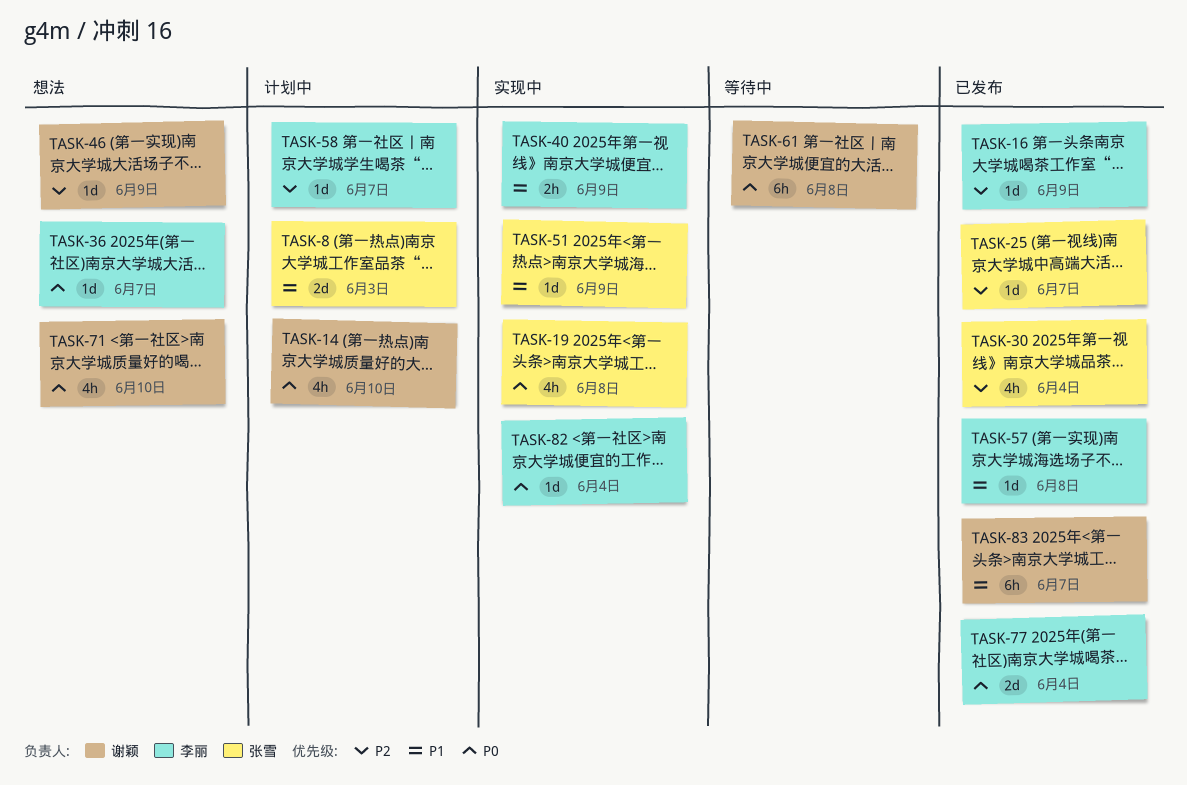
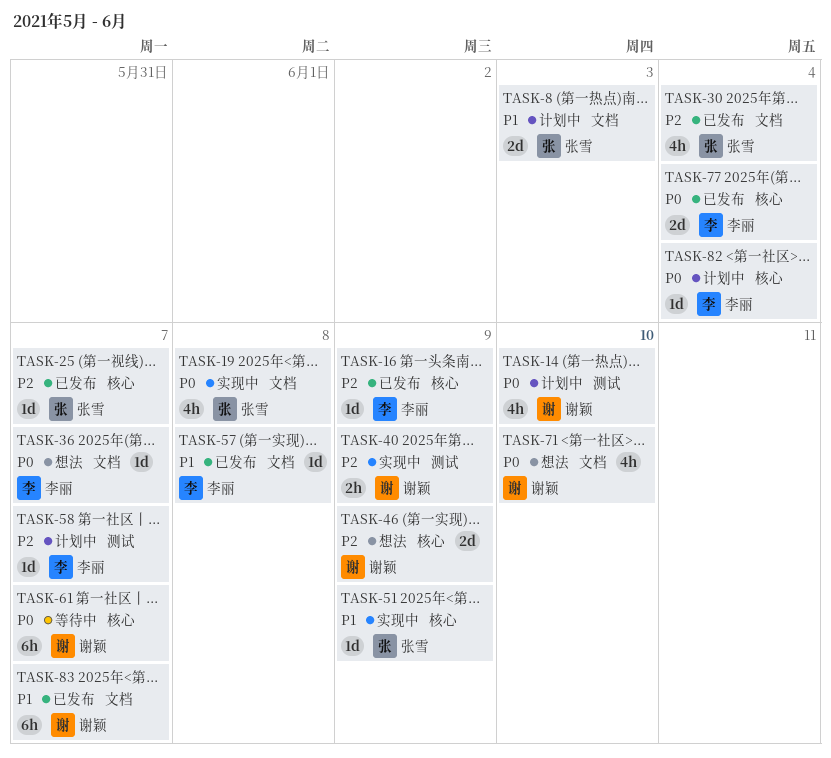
TASK-40, owner: 李丽 -> 谢颖
TASK-40, priority: P1 -> P2
TASK-46, estimate: 1d -> 2d
TASK-61, due: Jun 8 -> Jun 7
TASK-82, status: 实现中 -> 计划中

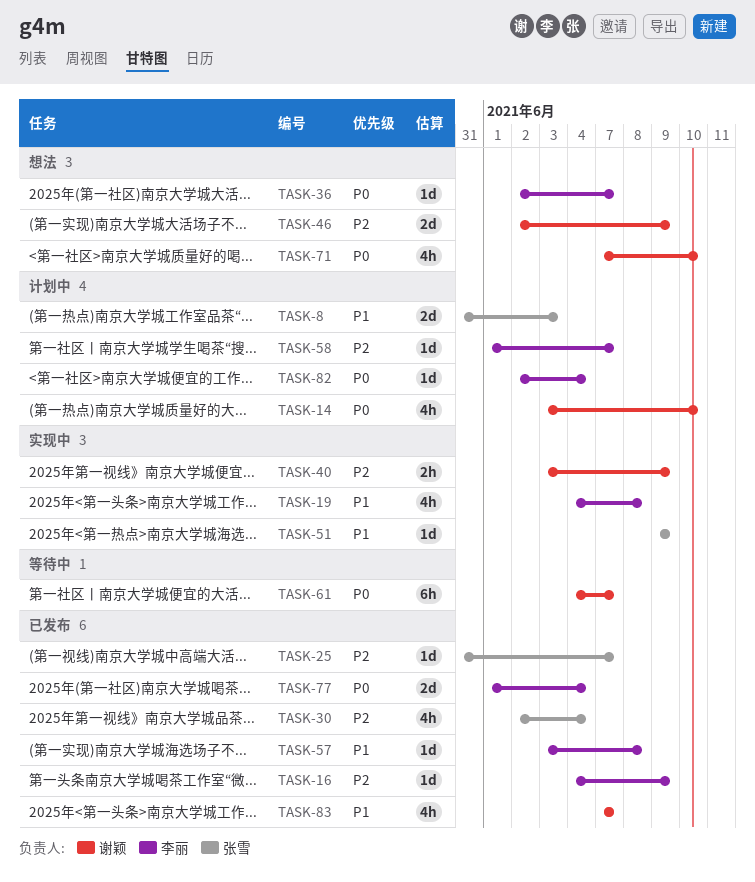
TASK-19, owner: 张雪 -> 李丽
TASK-19, priority: P0 -> P1
TASK-83, estimate: 6h -> 4h

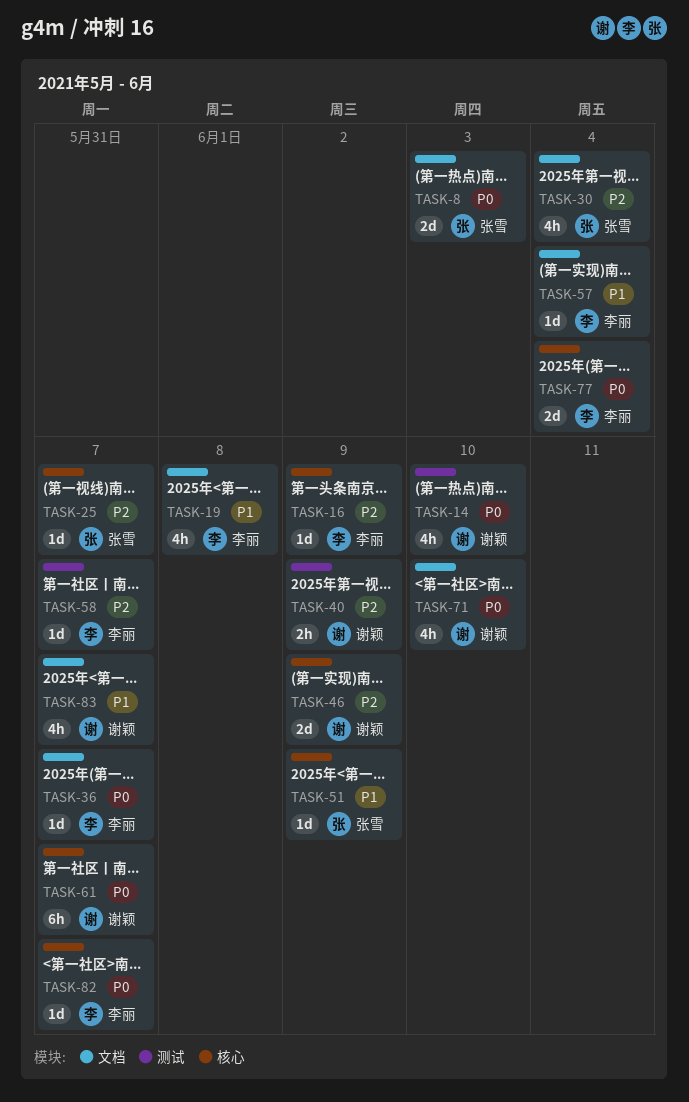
TASK-8, priority: P1 -> P0
TASK-57, due: Jun 8 -> Jun 4
TASK-82, due: Jun 4 -> Jun 7

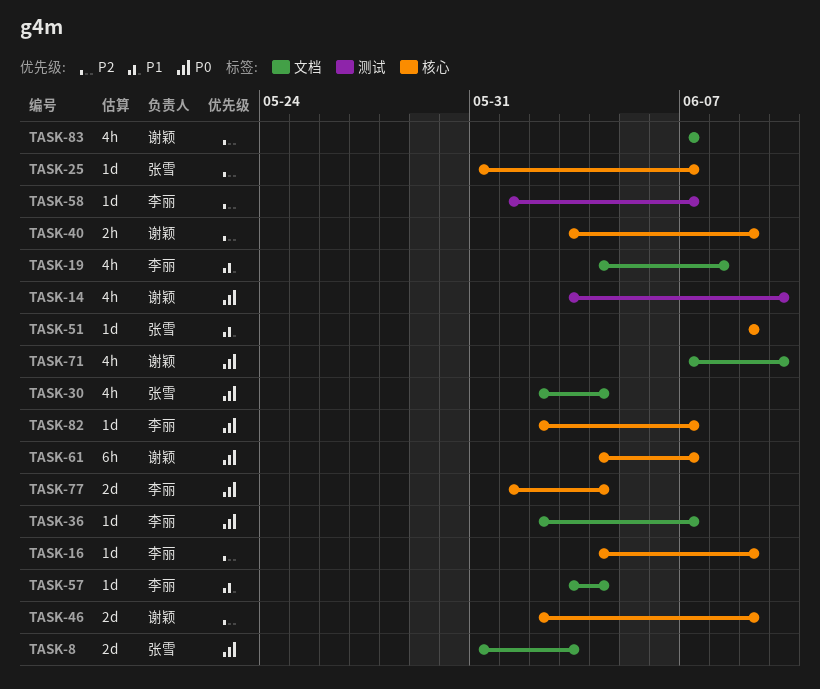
TASK-30, priority: P2 -> P0
TASK-40, label: 测试 -> 核心
TASK-83, priority: P1 -> P2

